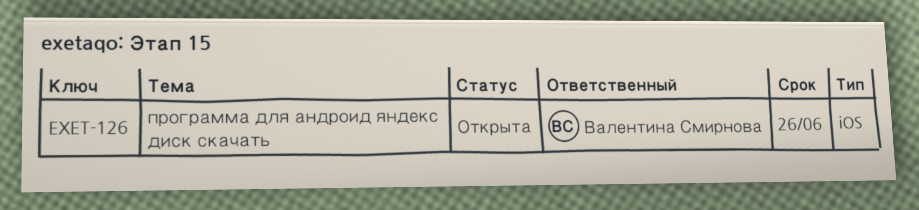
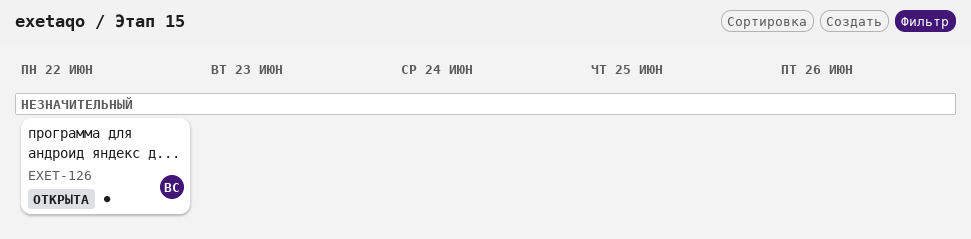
EXET-126, due: Jun 26 -> Jun 22

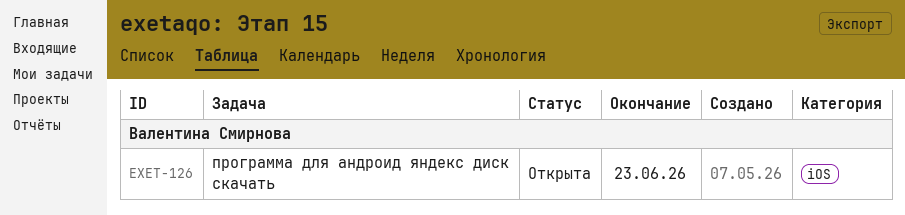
EXET-126, due: Jun 22 -> Jun 23

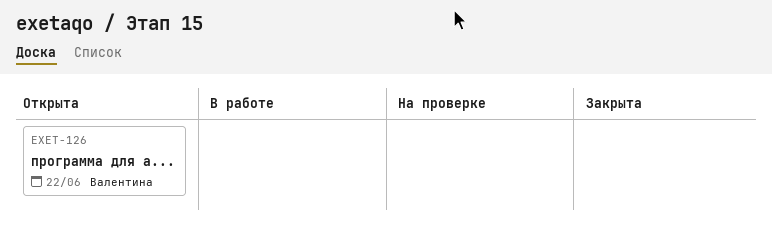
EXET-126, due: Jun 23 -> Jun 22

